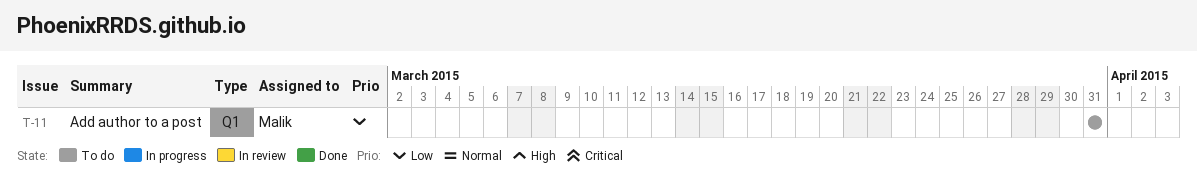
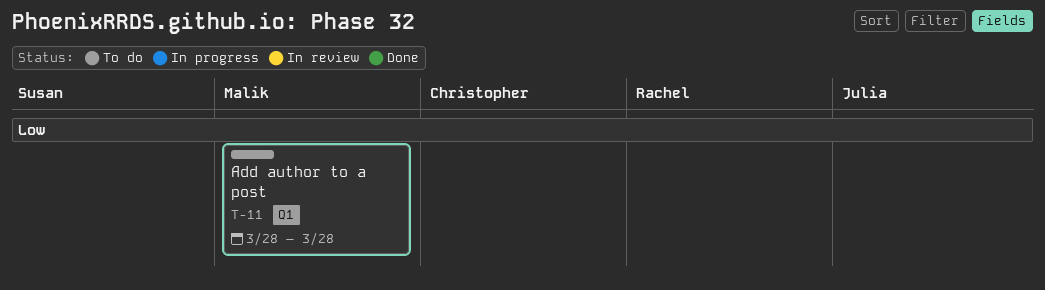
T-11, start: Mar 31 -> Mar 28
T-11, due: Mar 31 -> Mar 28

